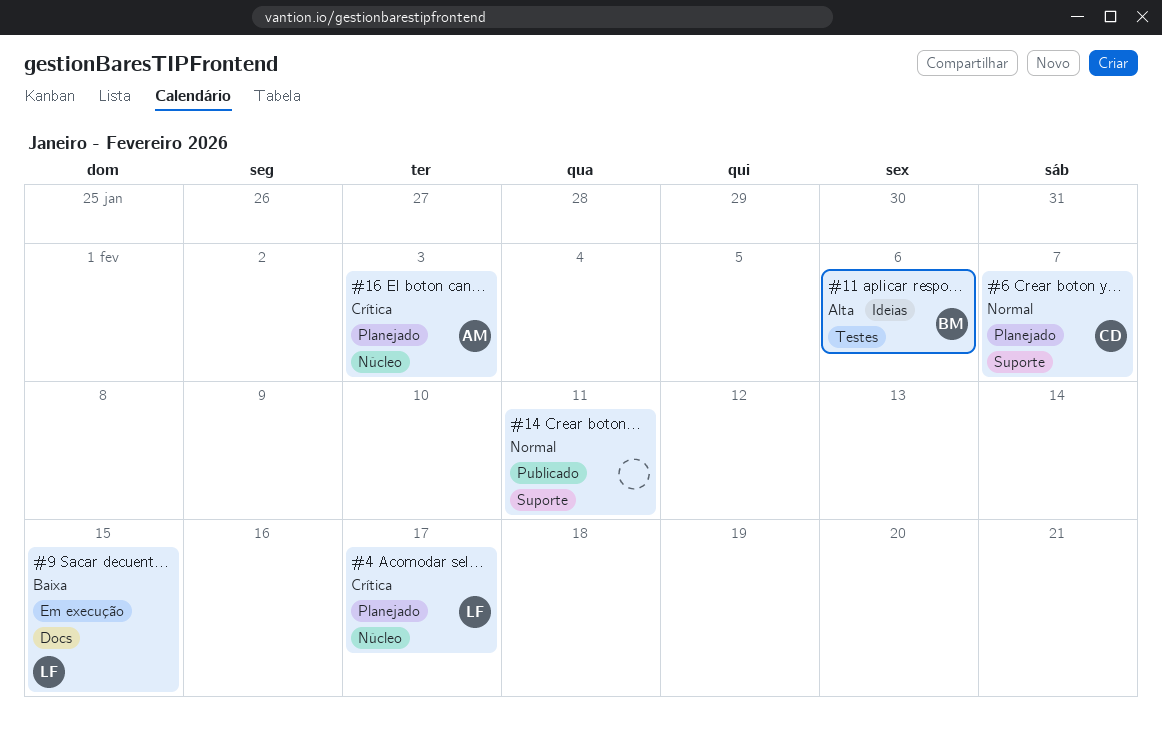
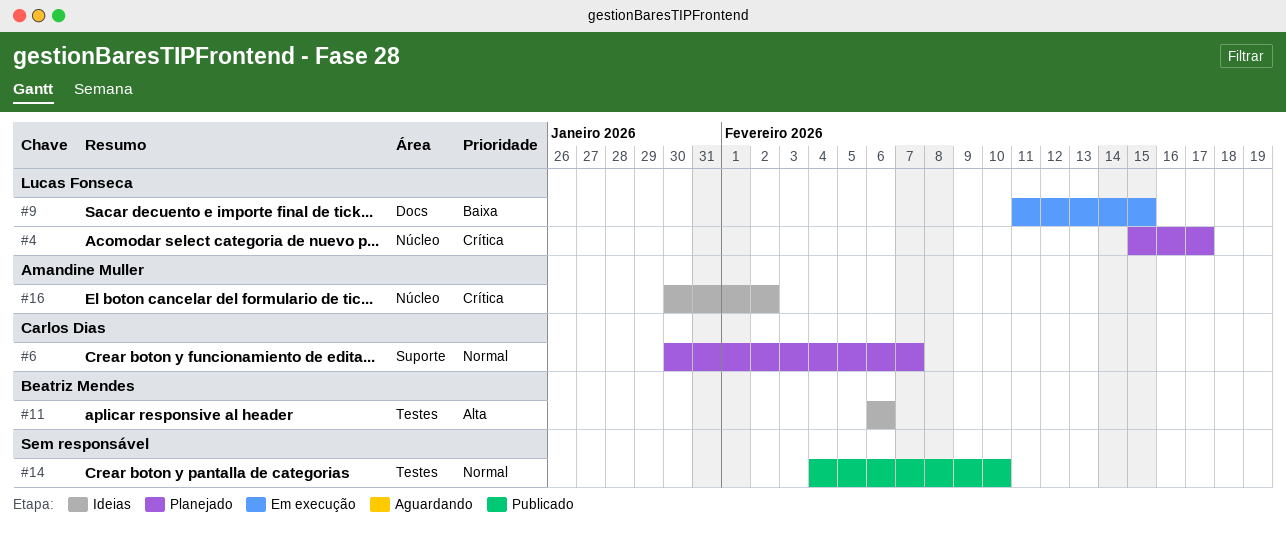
#14, label: Suporte -> Testes
#14, due: Feb 11 -> Feb 10
#16, status: Planejado -> Ideias
#16, due: Feb 3 -> Feb 2

